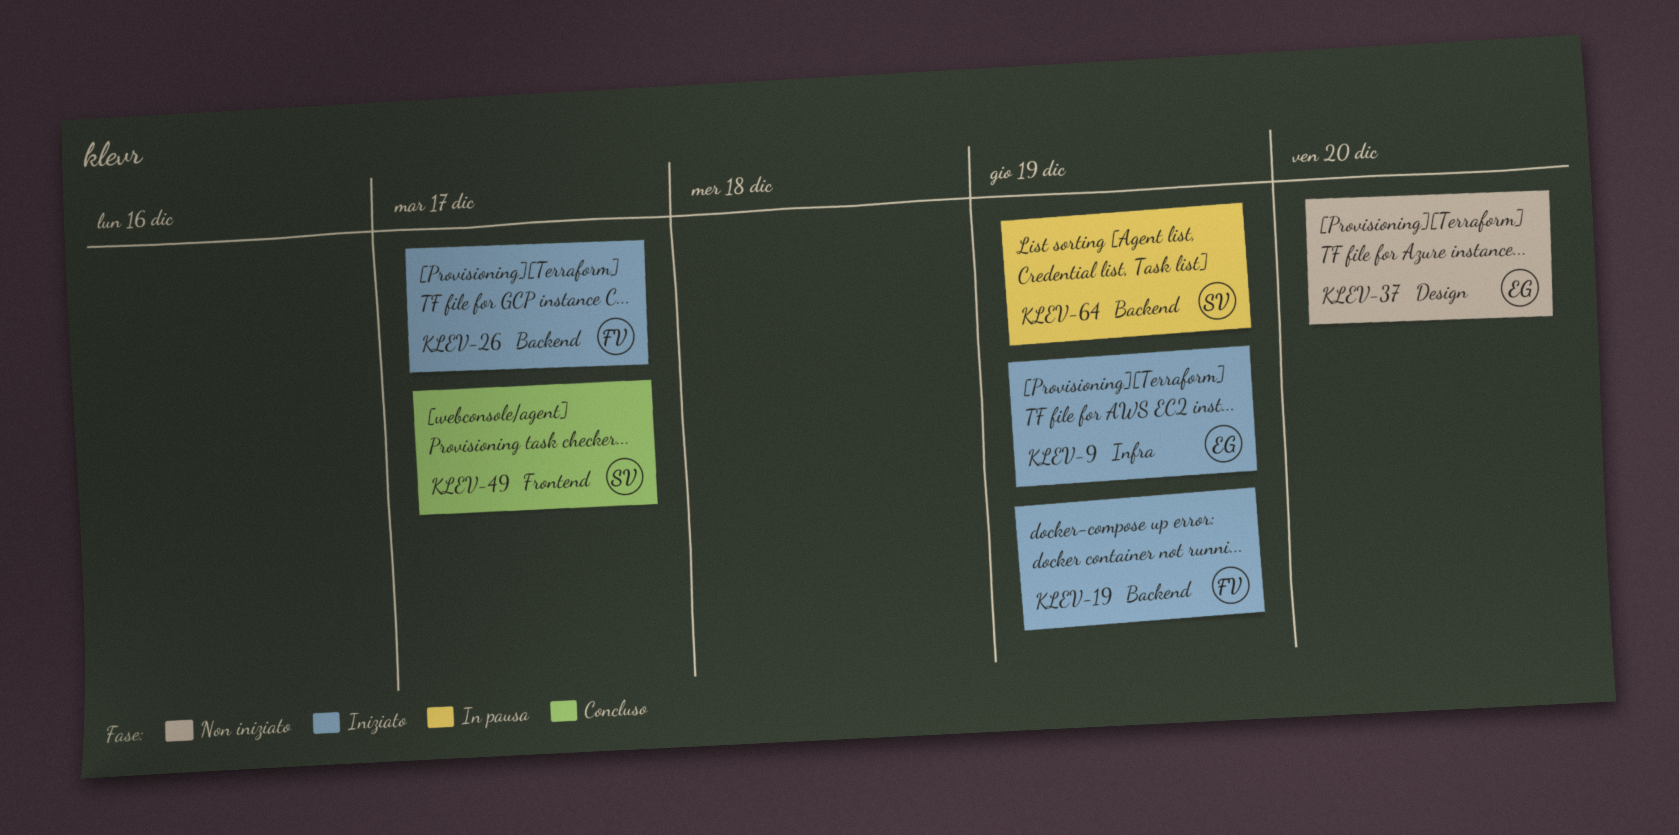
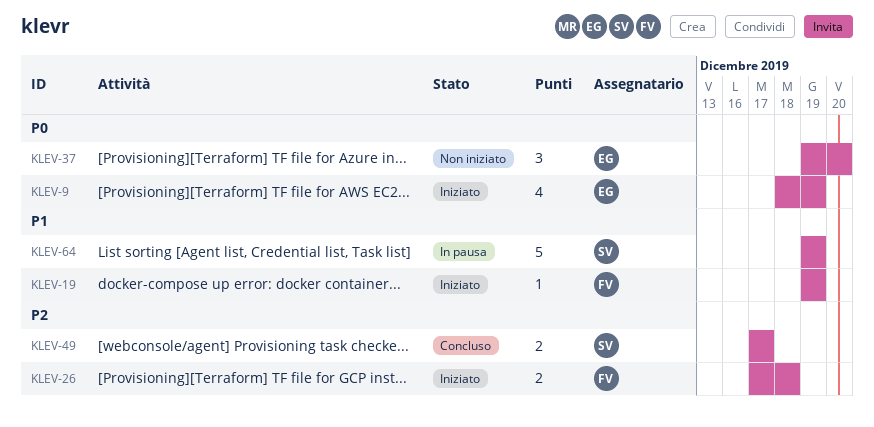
KLEV-26, due: Dec 17 -> Dec 18

